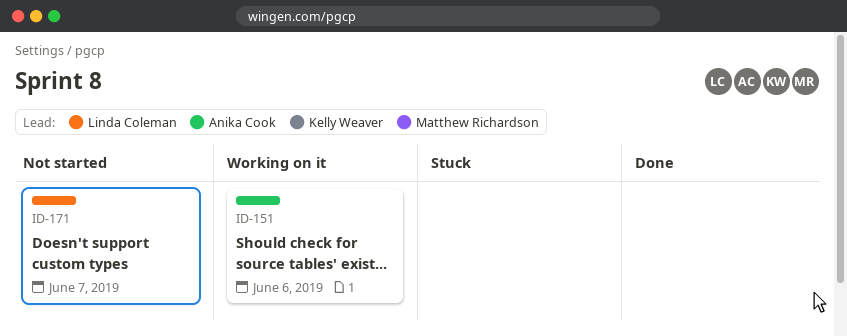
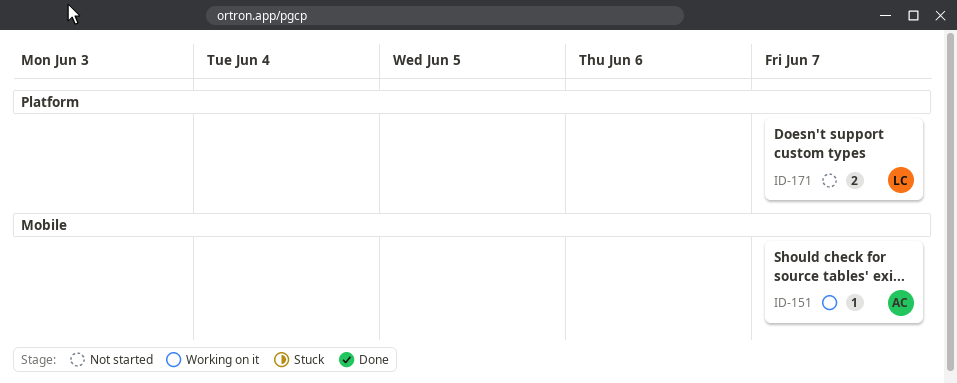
ID-151, due: Jun 6 -> Jun 7

